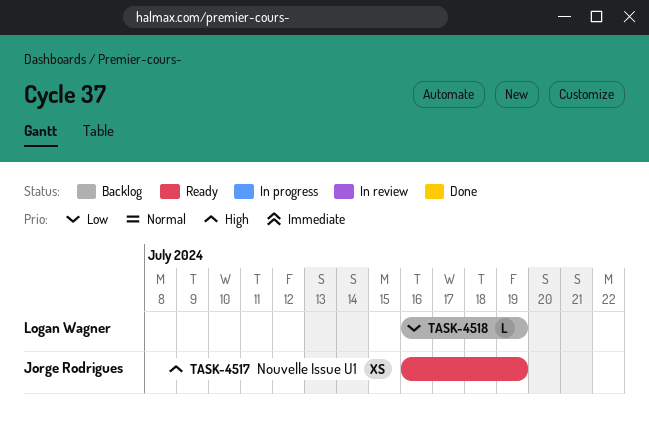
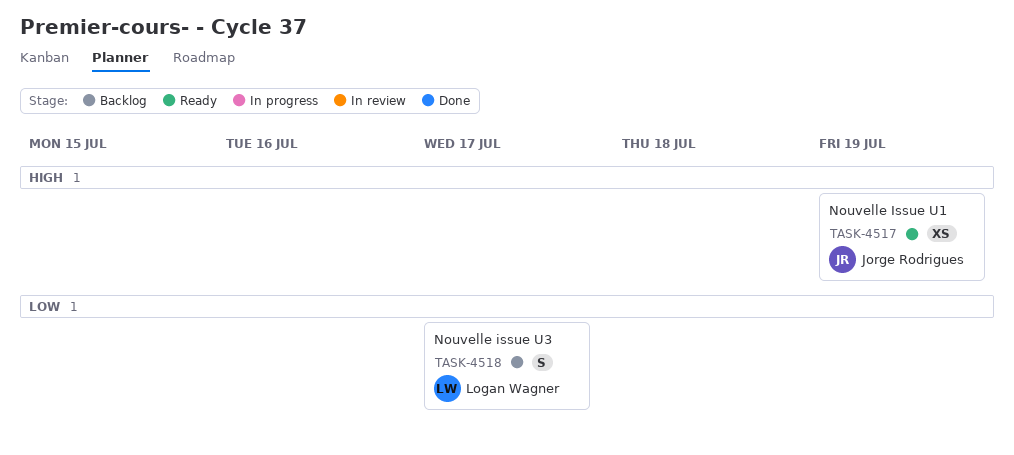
TASK-4518, estimate: L -> S
TASK-4518, due: Jul 19 -> Jul 17

